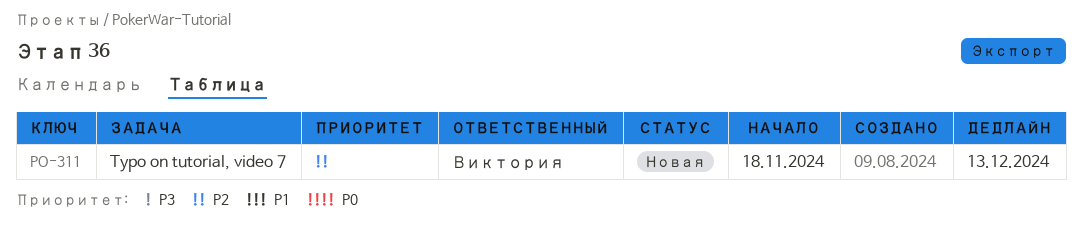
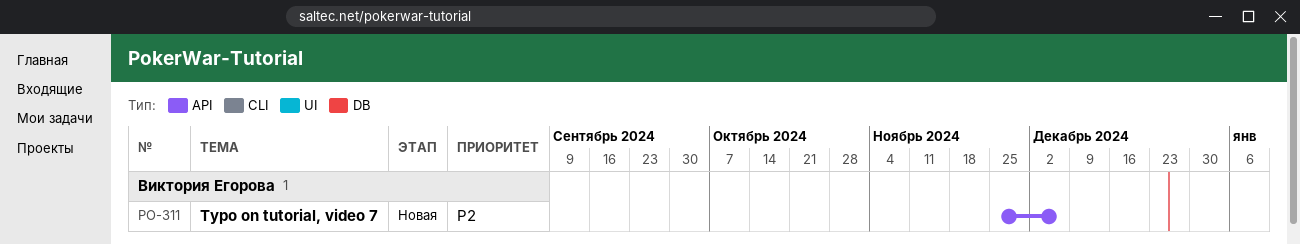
PO-311, start: Nov 18 -> Nov 25
PO-311, due: Dec 13 -> Dec 6

